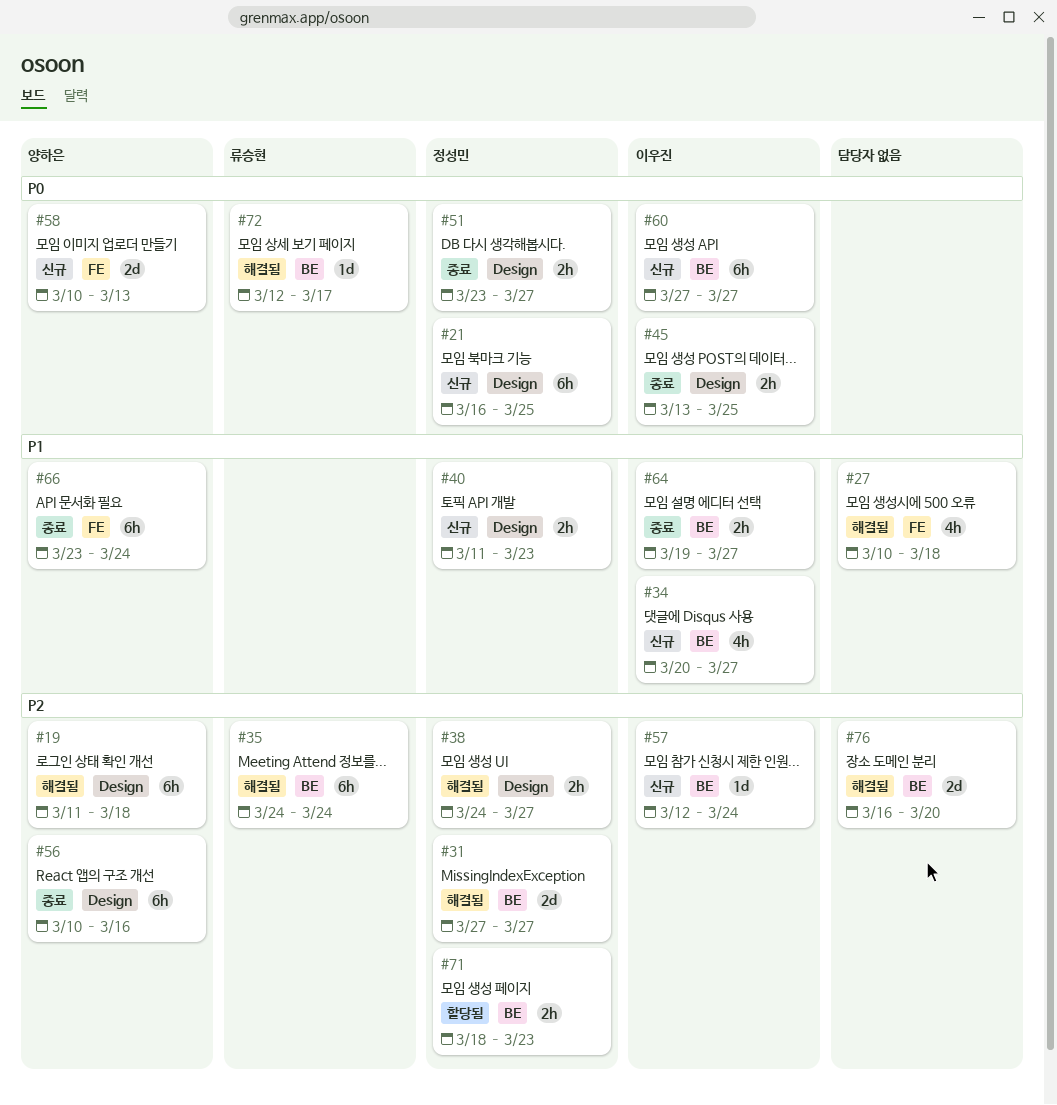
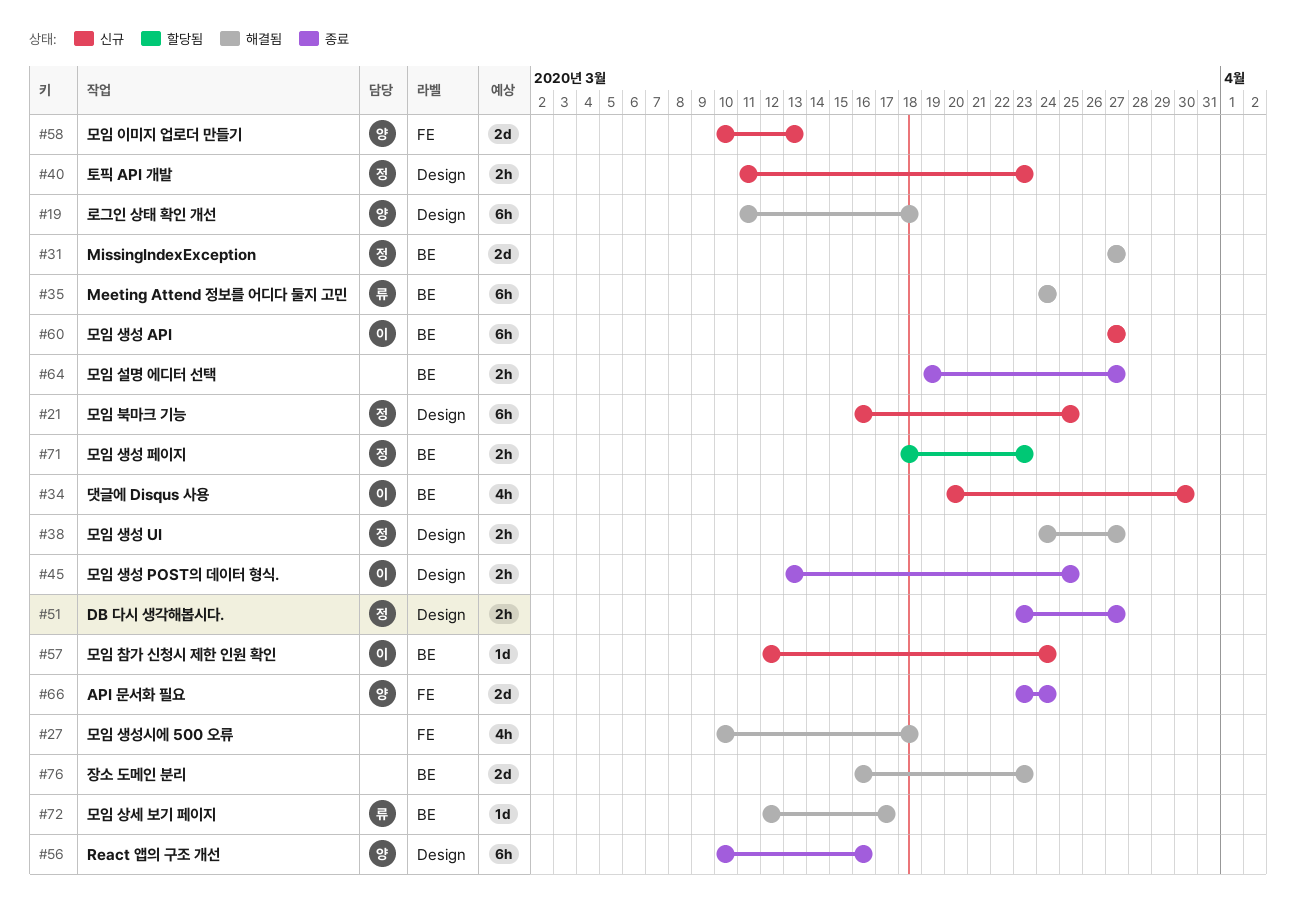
#34, due: Mar 27 -> Mar 30
#64, owner: 이우진 -> none
#66, estimate: 6h -> 2d
#76, due: Mar 20 -> Mar 23

